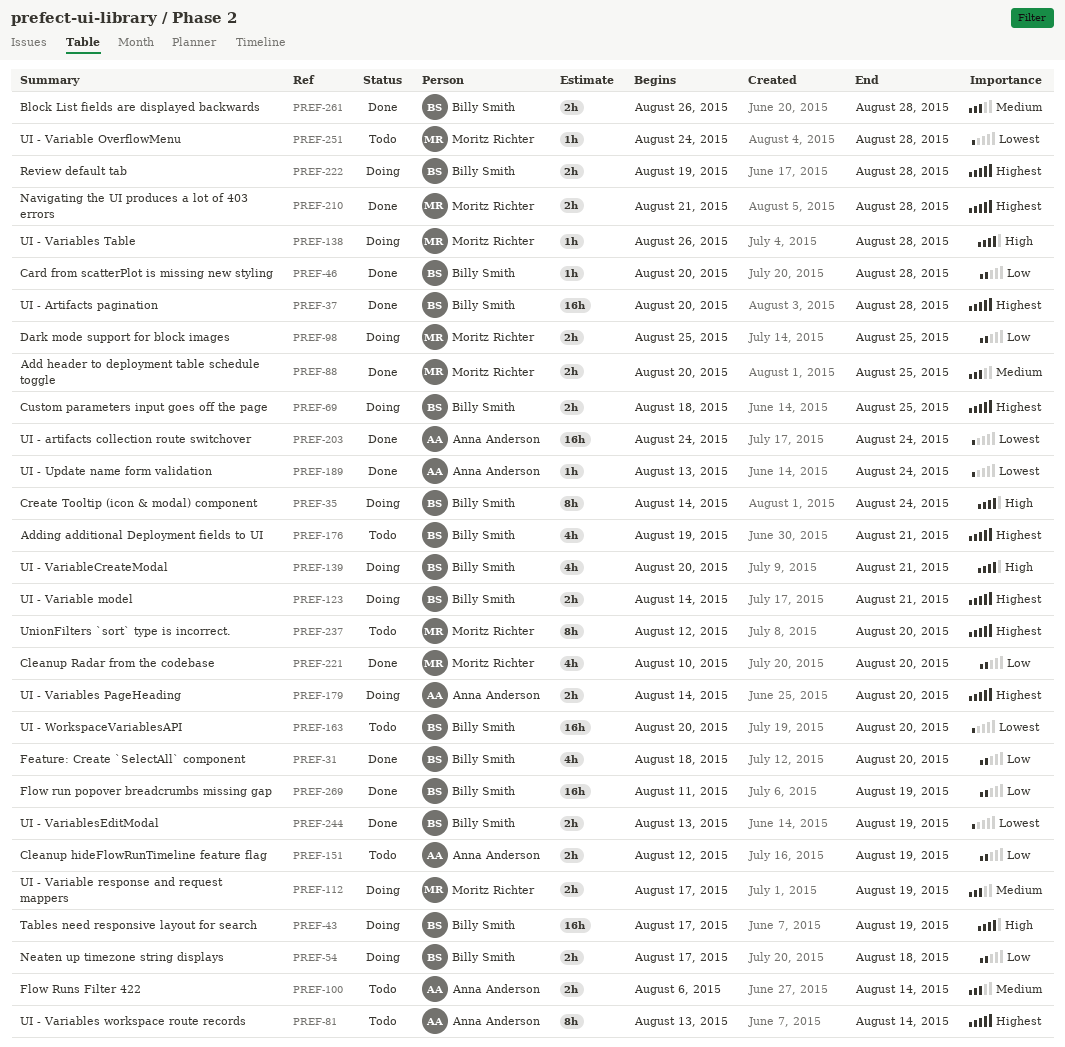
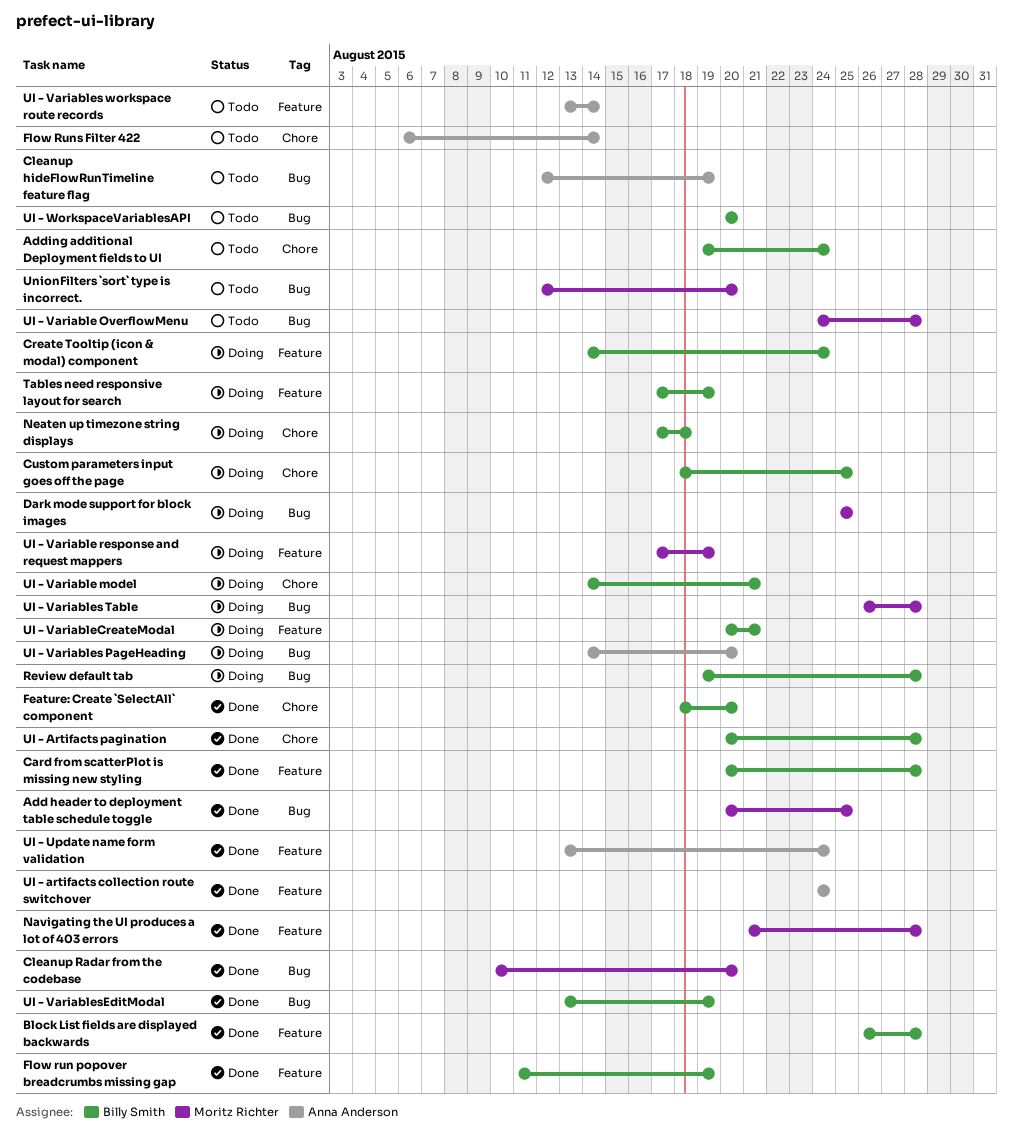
Adding additional Deployment fields to UI, due: Aug 21 -> Aug 24

